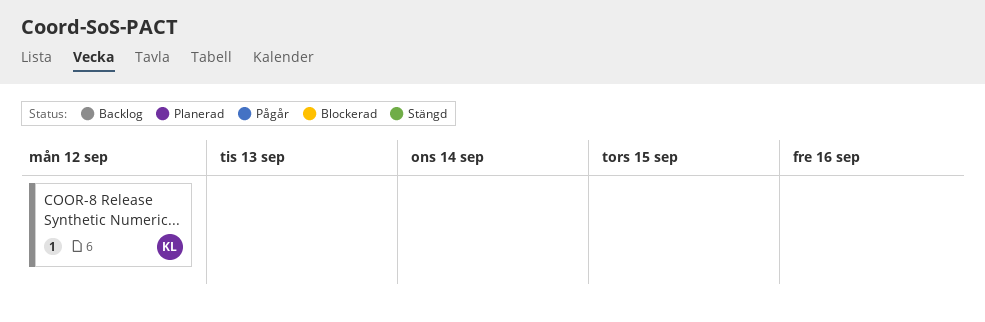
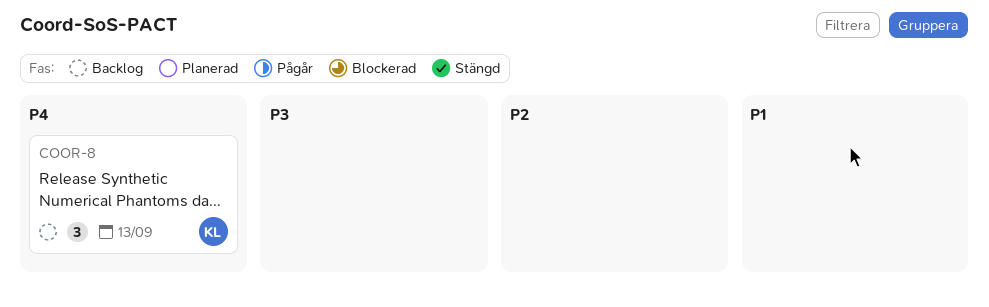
COOR-8, estimate: 1 -> 3
COOR-8, due: Sep 12 -> Sep 13

